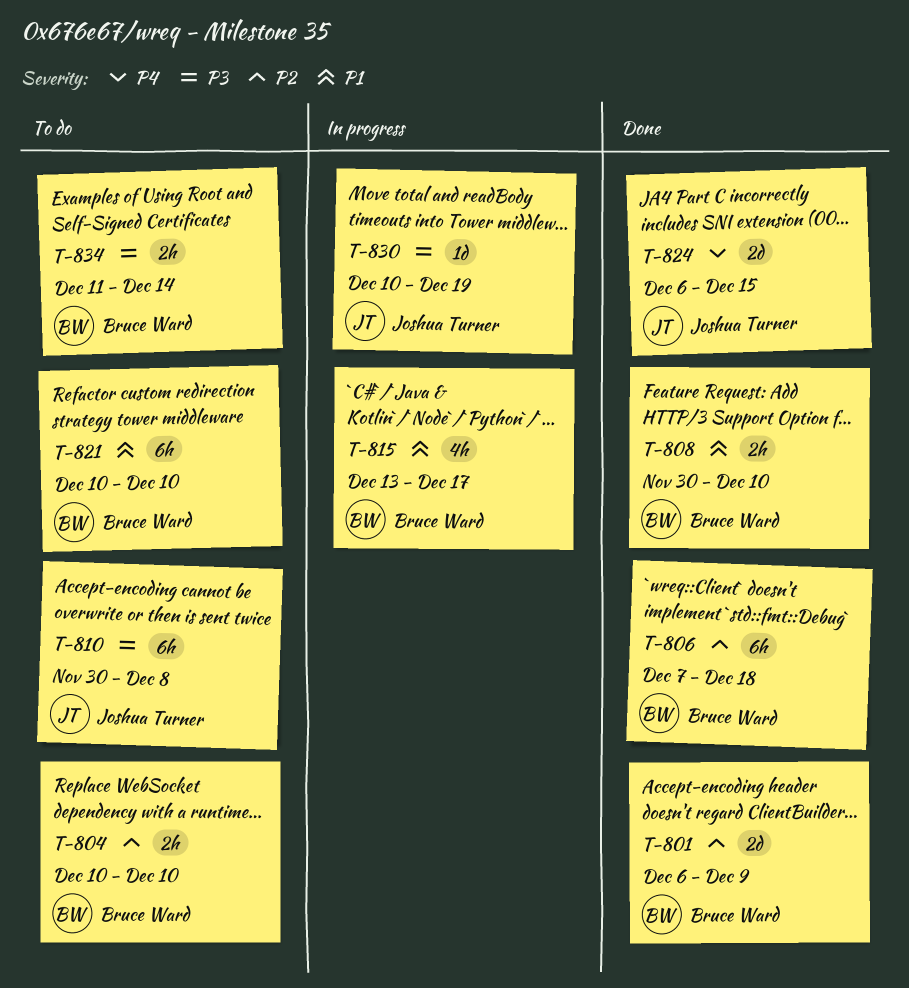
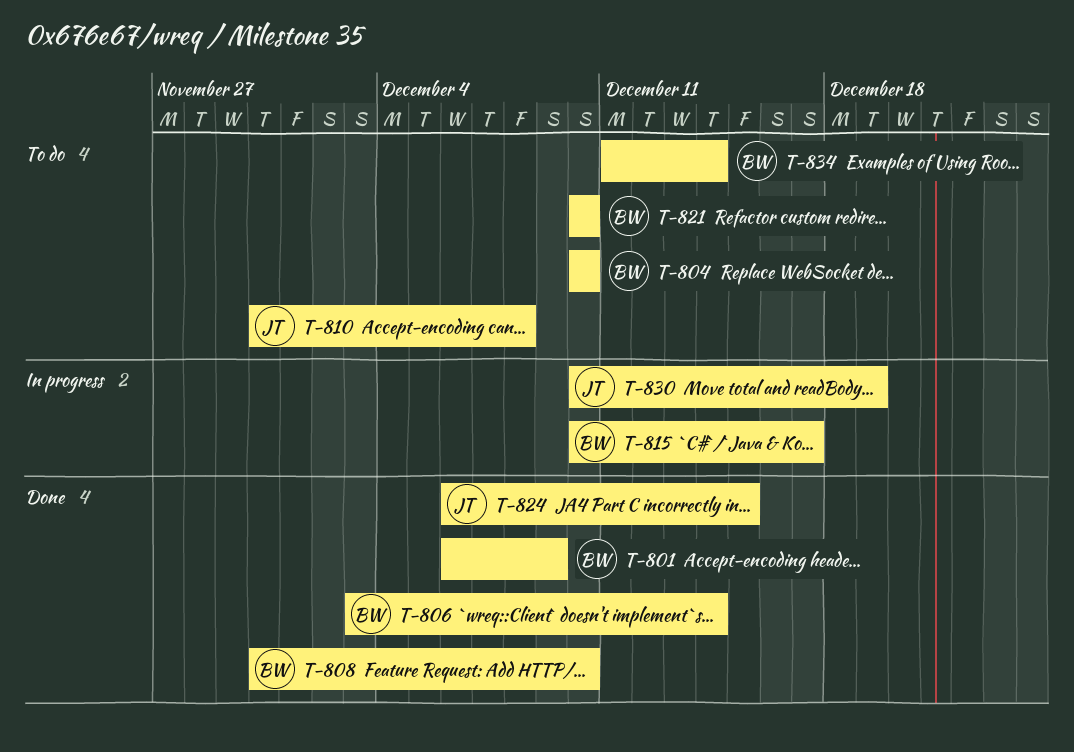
T-806, start: Dec 7 -> Dec 3
T-806, due: Dec 18 -> Dec 14
T-815, start: Dec 13 -> Dec 10

